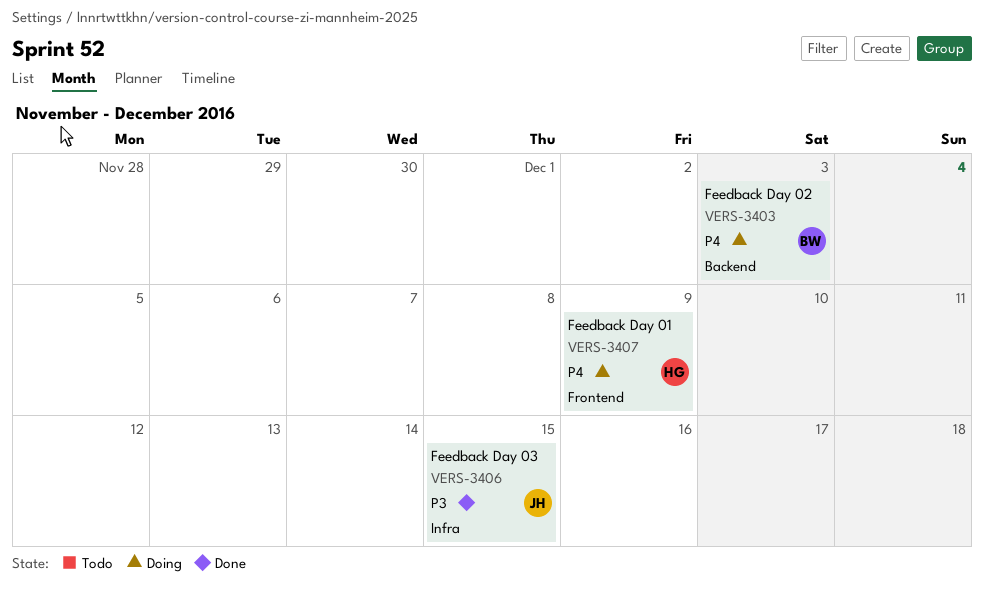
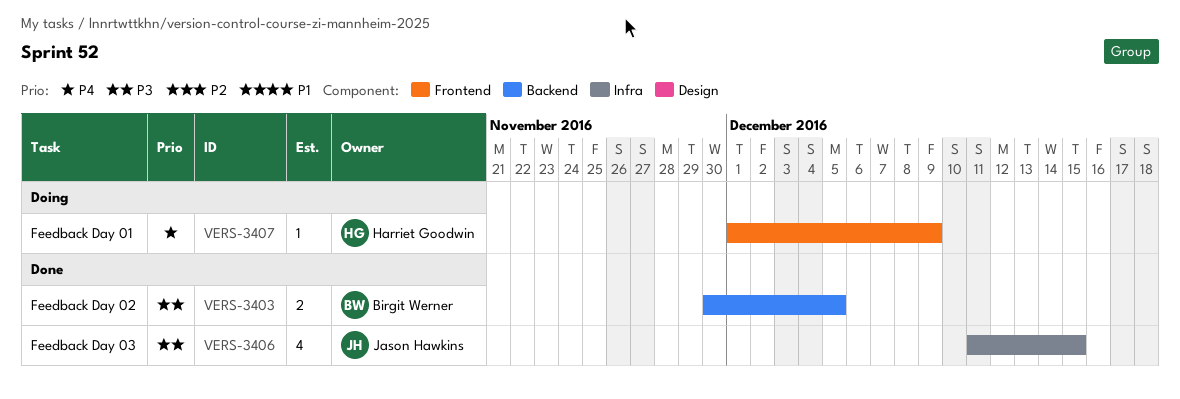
VERS-3403, status: Doing -> Done
VERS-3403, priority: P4 -> P3
VERS-3403, due: Dec 3 -> Dec 5

